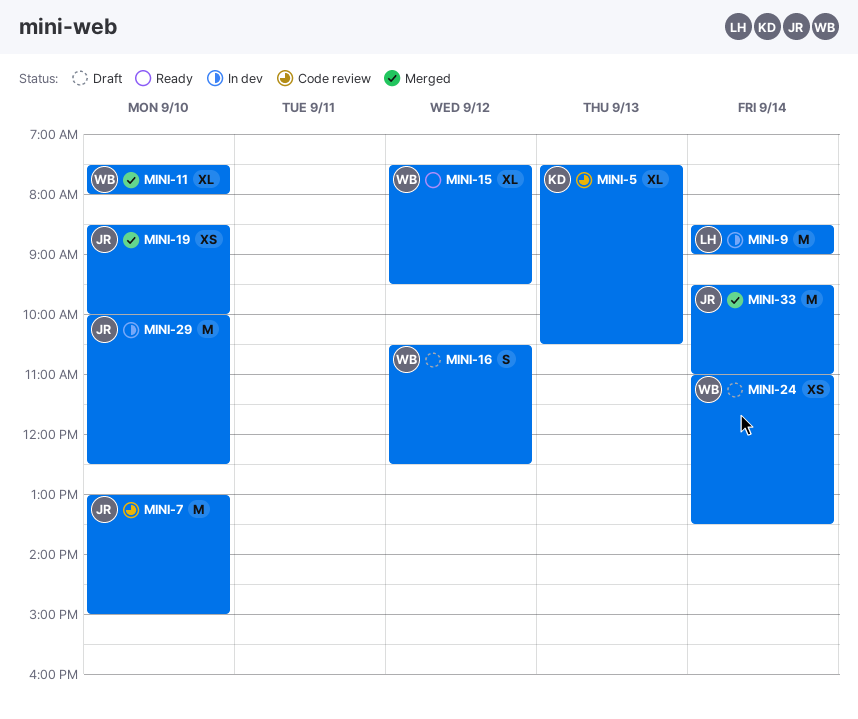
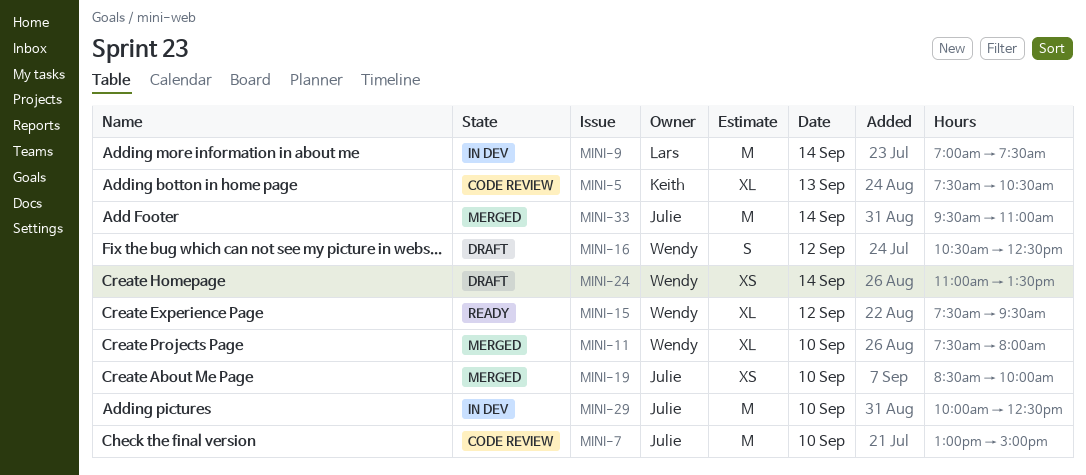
MINI-9, begins: 08:30 -> 07:00
MINI-9, ends: 09:00 -> 07:30

